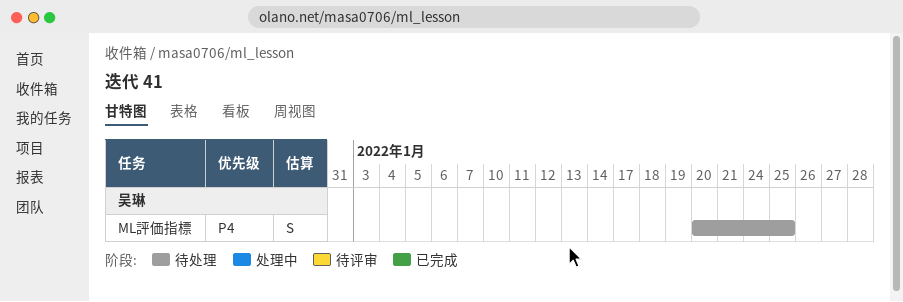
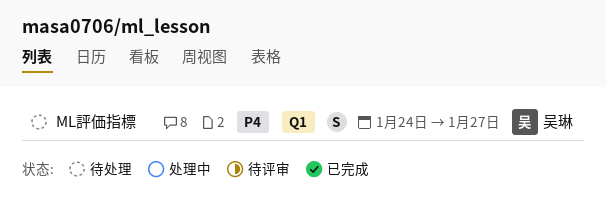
ML評価指標, start: Jan 20 -> Jan 24
ML評価指標, due: Jan 25 -> Jan 27

